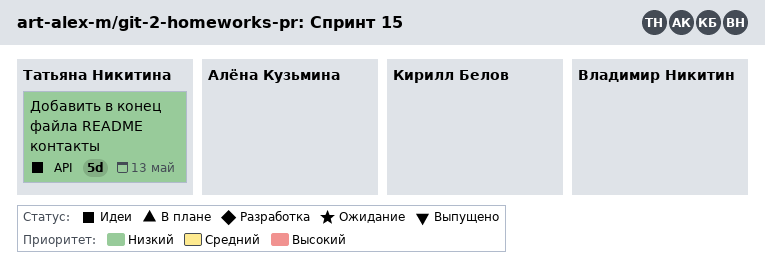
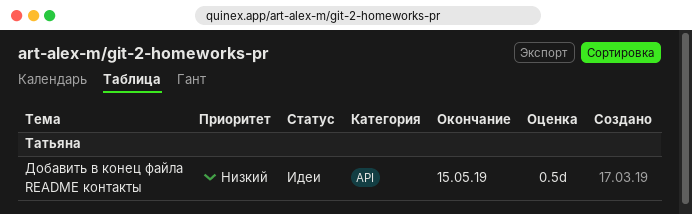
Добавить в конец файла README контакты, estimate: 5d -> 0.5d
Добавить в конец файла README контакты, due: May 13 -> May 15

